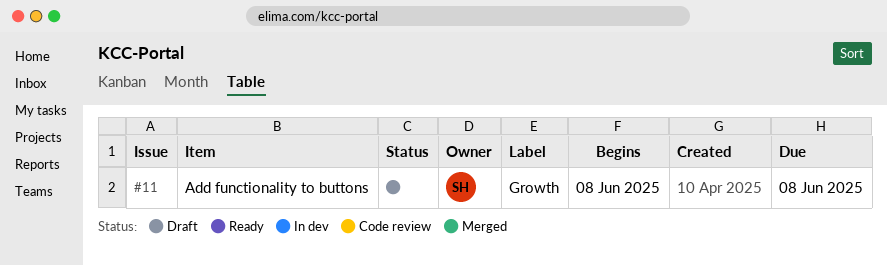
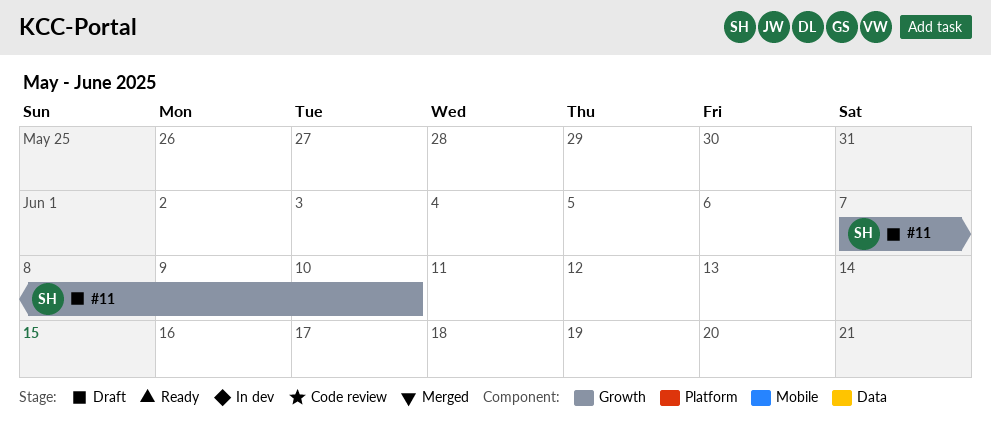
#11, start: Jun 8 -> Jun 7
#11, due: Jun 8 -> Jun 10

